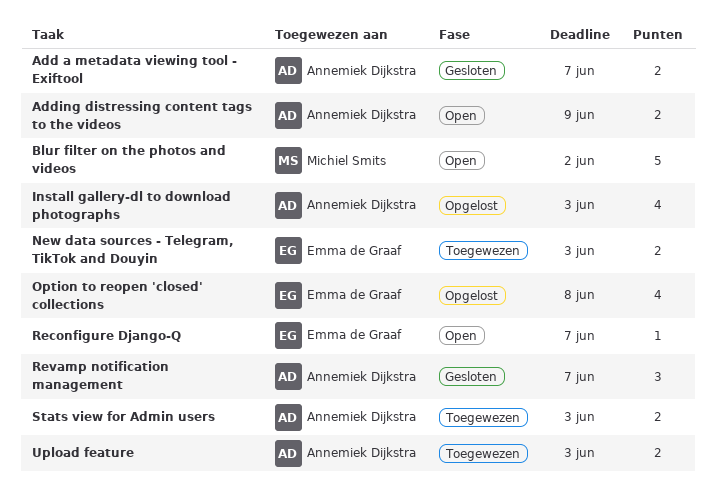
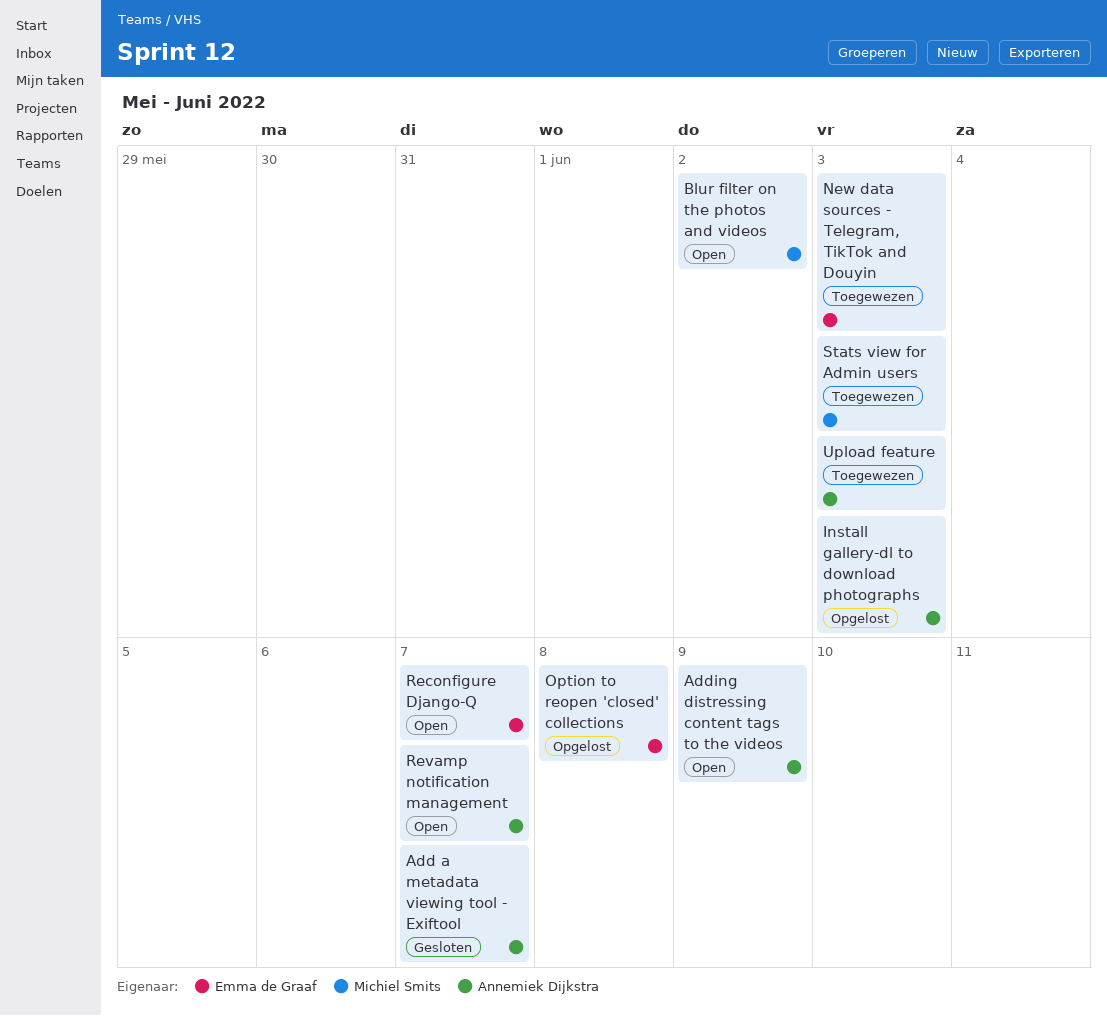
Revamp notification management, status: Gesloten -> Open
Stats view for Admin users, owner: Annemiek Dijkstra -> Michiel Smits

